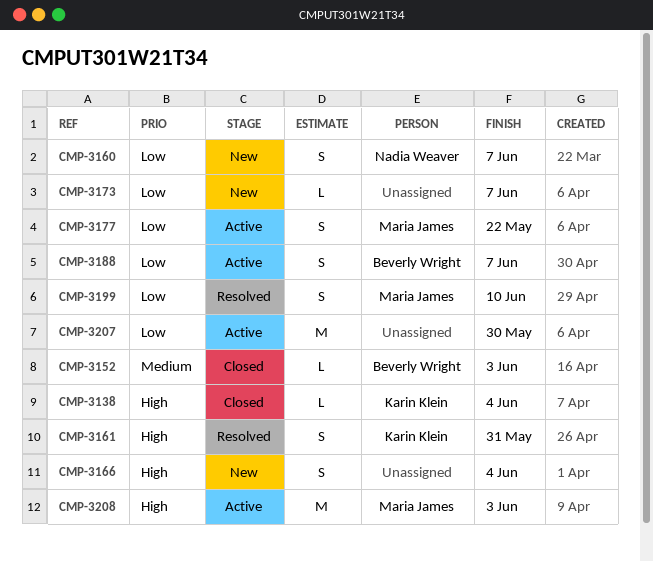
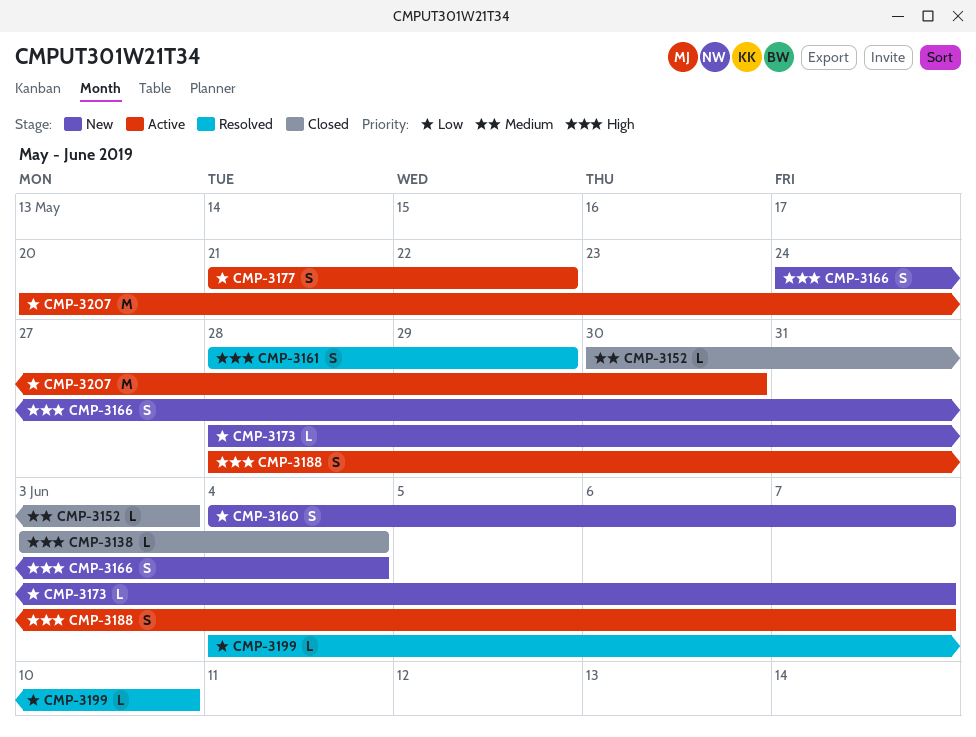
CMP-3161, due: May 31 -> May 29
CMP-3188, priority: Low -> High
CMP-3199, estimate: S -> L
CMP-3208: present -> none

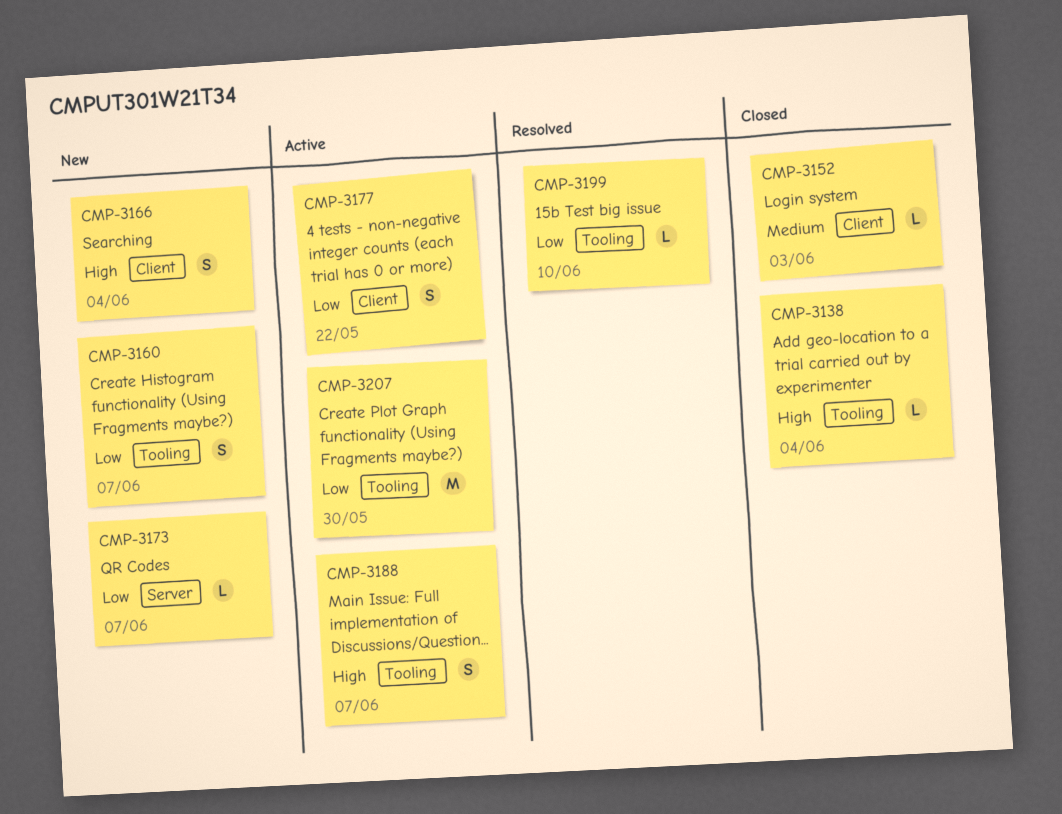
CMP-3161: present -> none

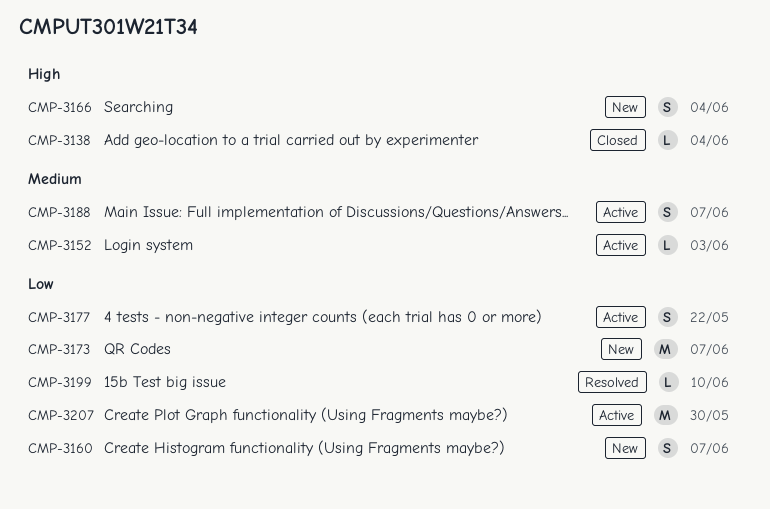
CMP-3152, status: Closed -> Active
CMP-3173, estimate: L -> M
CMP-3188, priority: High -> Medium

